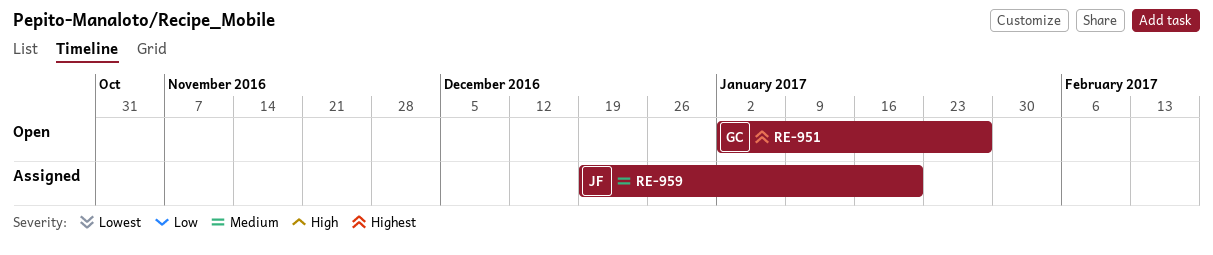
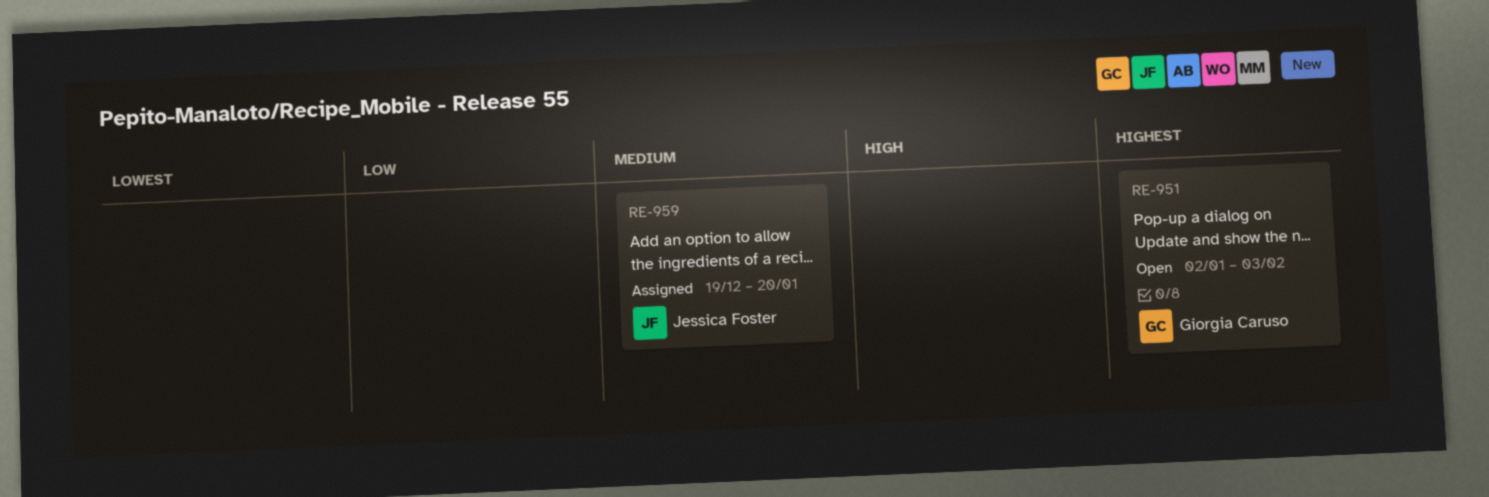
RE-951, due: Jan 27 -> Feb 3

